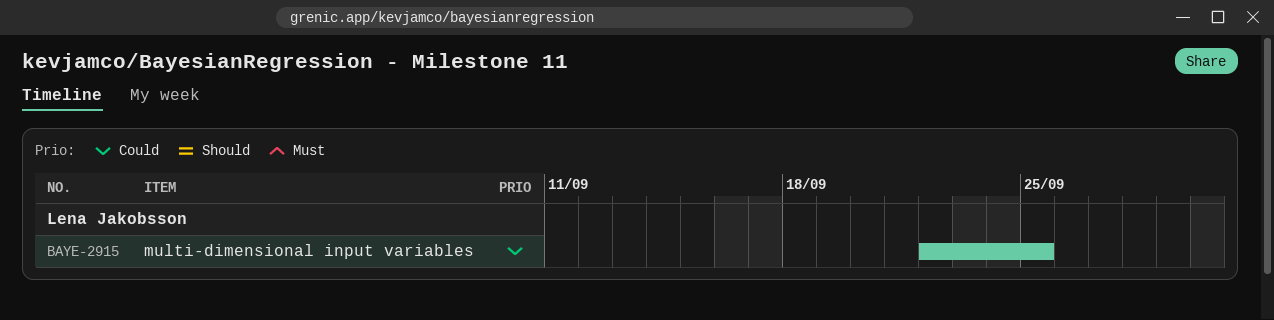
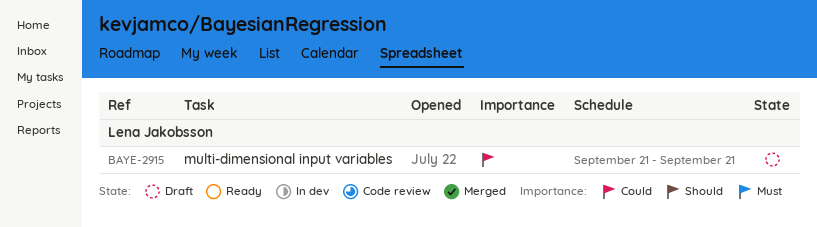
BAYE-2915, start: Sep 22 -> Sep 21
BAYE-2915, due: Sep 25 -> Sep 21

